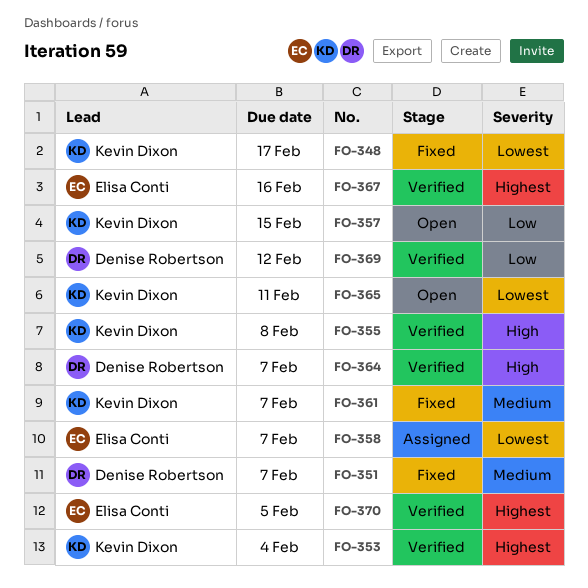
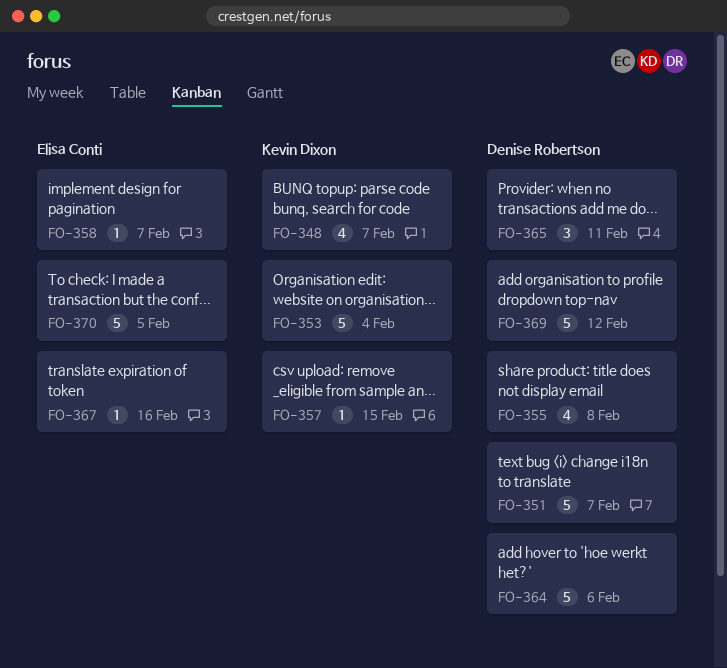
FO-348, due: Feb 17 -> Feb 7
FO-355, owner: Kevin Dixon -> Denise Robertson
FO-361: present -> none
FO-364, due: Feb 7 -> Feb 6
FO-365, owner: Kevin Dixon -> Denise Robertson

